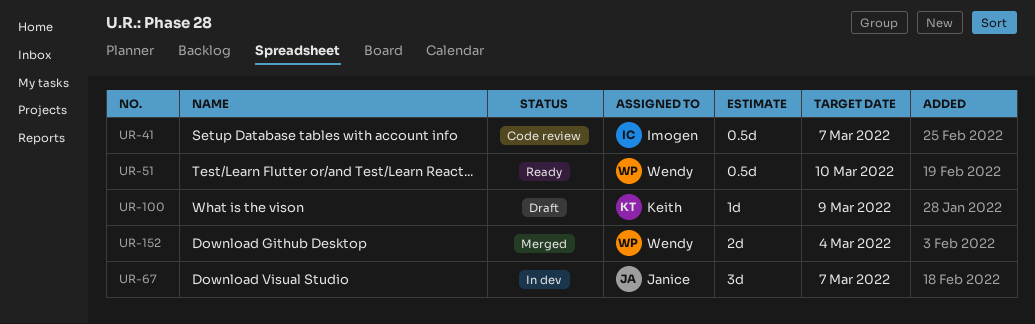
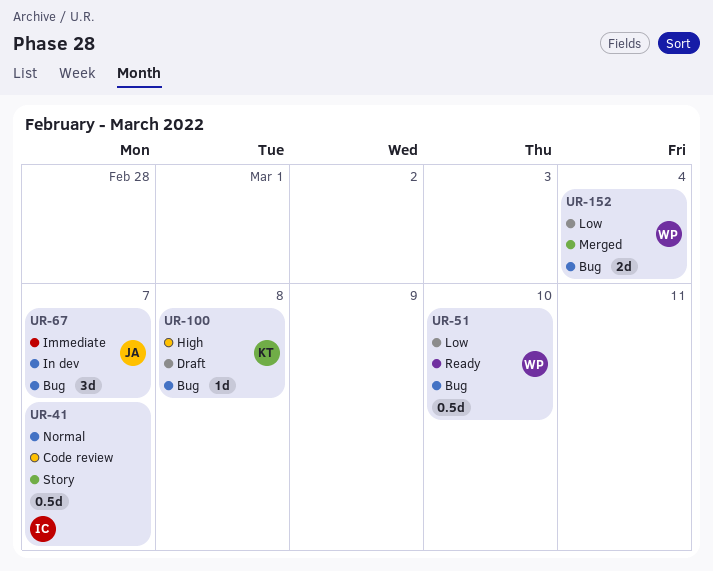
UR-100, due: Mar 9 -> Mar 8

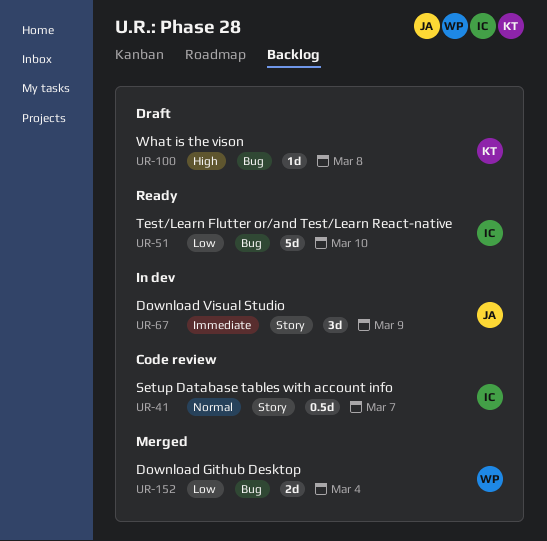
UR-51, owner: WP -> IC
UR-51, estimate: 0.5d -> 5d
UR-67, label: Bug -> Story
UR-67, due: Mar 7 -> Mar 9

